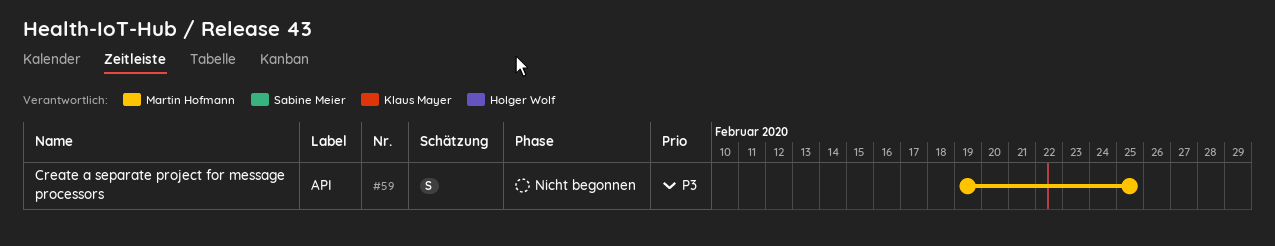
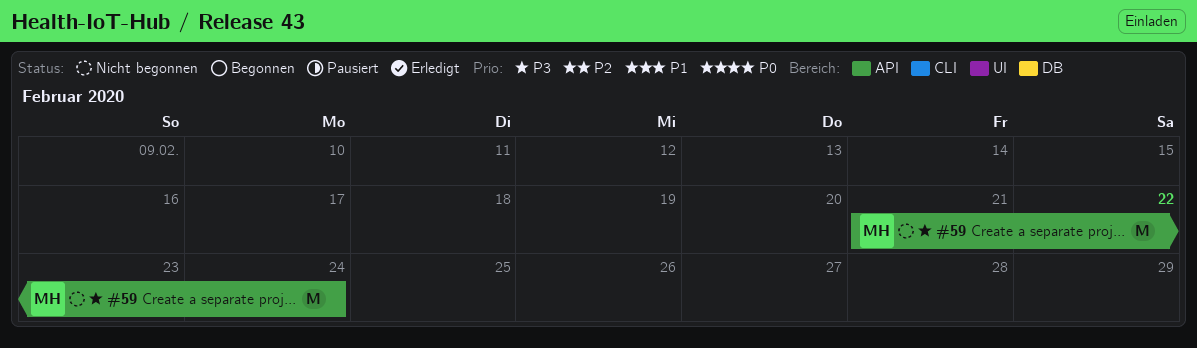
#59, estimate: S -> M
#59, start: Feb 19 -> Feb 21
#59, due: Feb 25 -> Feb 24

